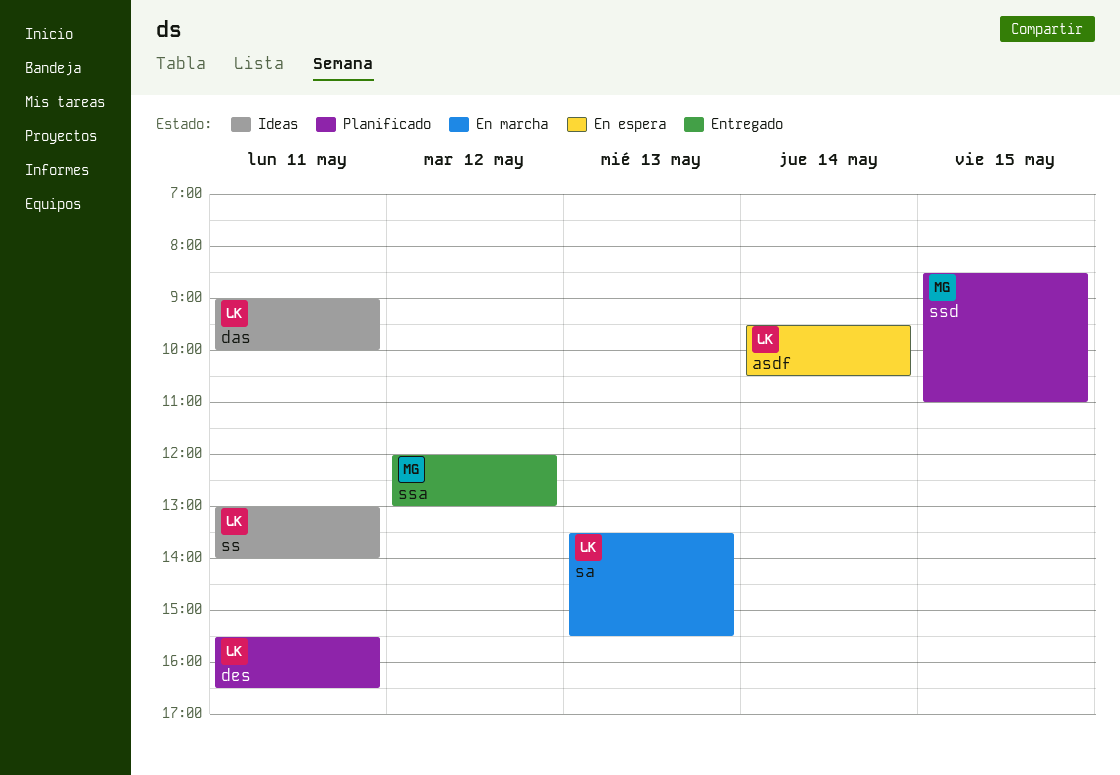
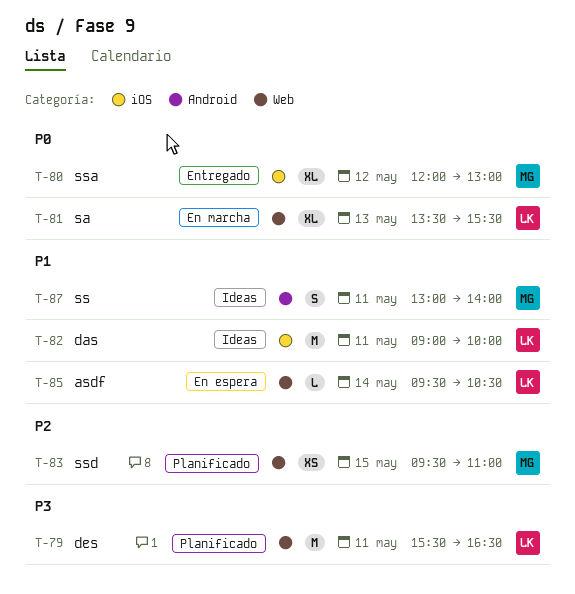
ss, owner: LK -> MG
ssd, begins: 08:30 -> 09:30

